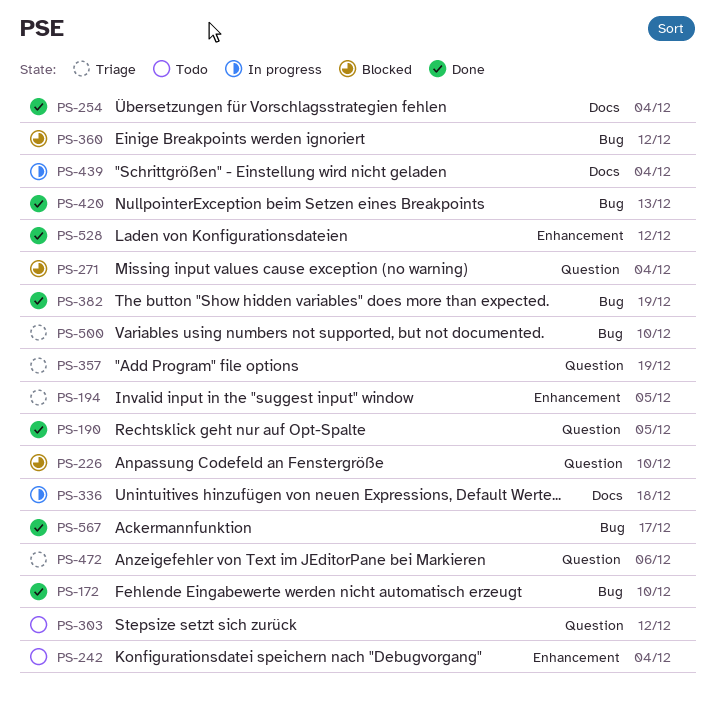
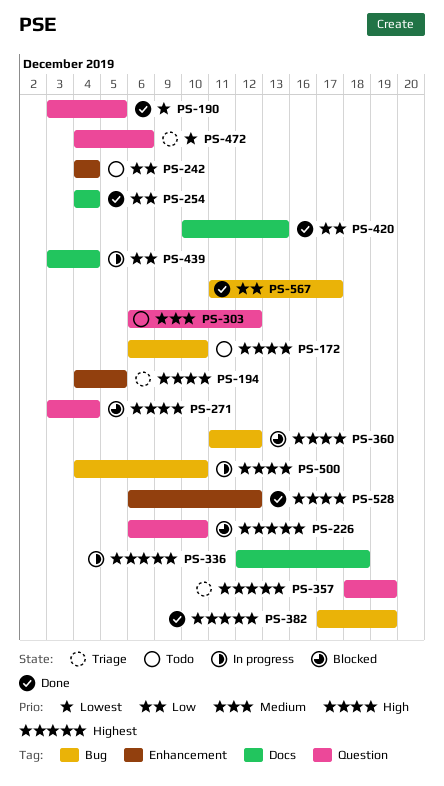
PS-172, status: Done -> Todo
PS-420, label: Bug -> Docs
PS-500, status: Triage -> In progress

